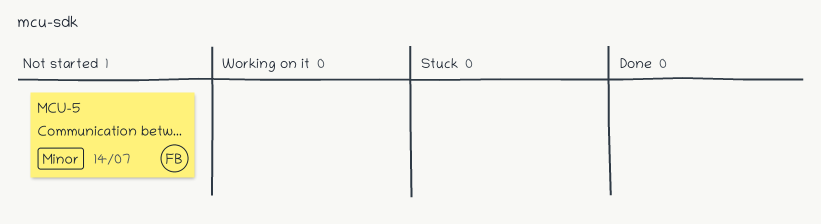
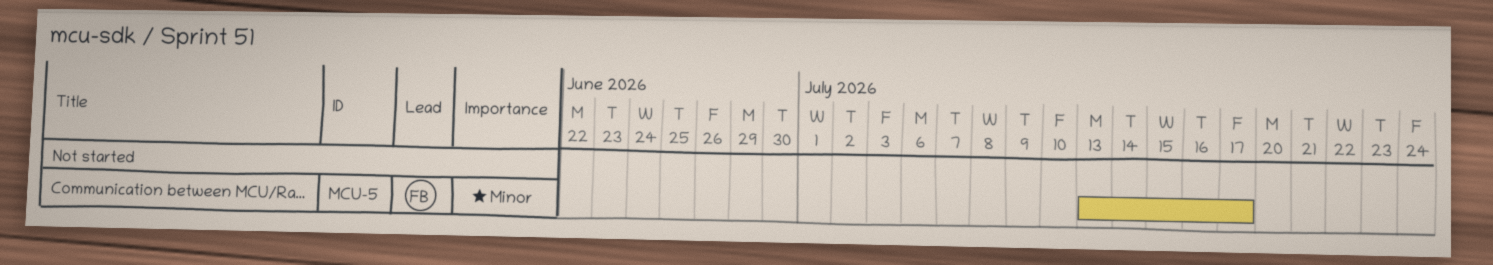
MCU-5, due: Jul 14 -> Jul 17

